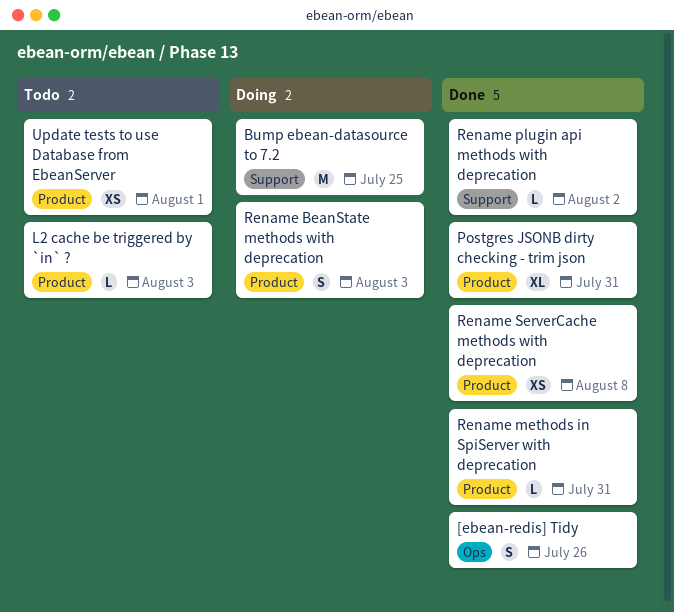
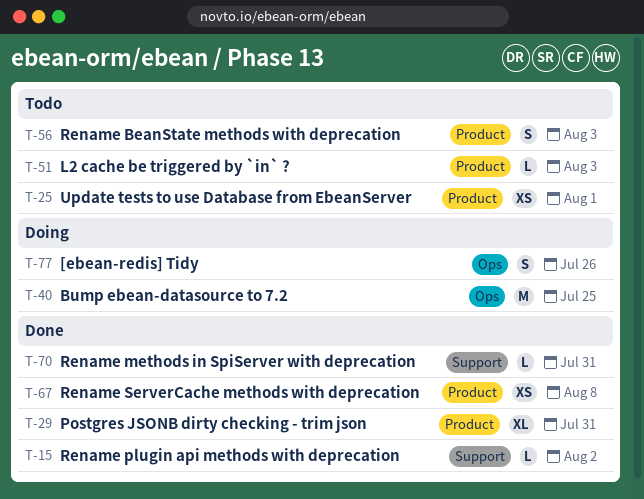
[ebean-redis] Tidy, status: Done -> Doing
Bump ebean-datasource to 7.2, label: Support -> Ops
Rename BeanState methods with deprecation, status: Doing -> Todo
Rename methods in SpiServer with deprecation, label: Product -> Support

